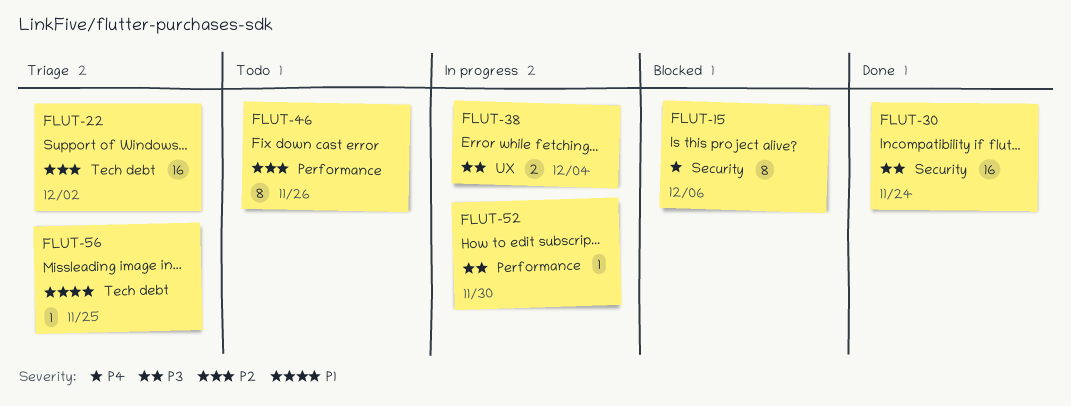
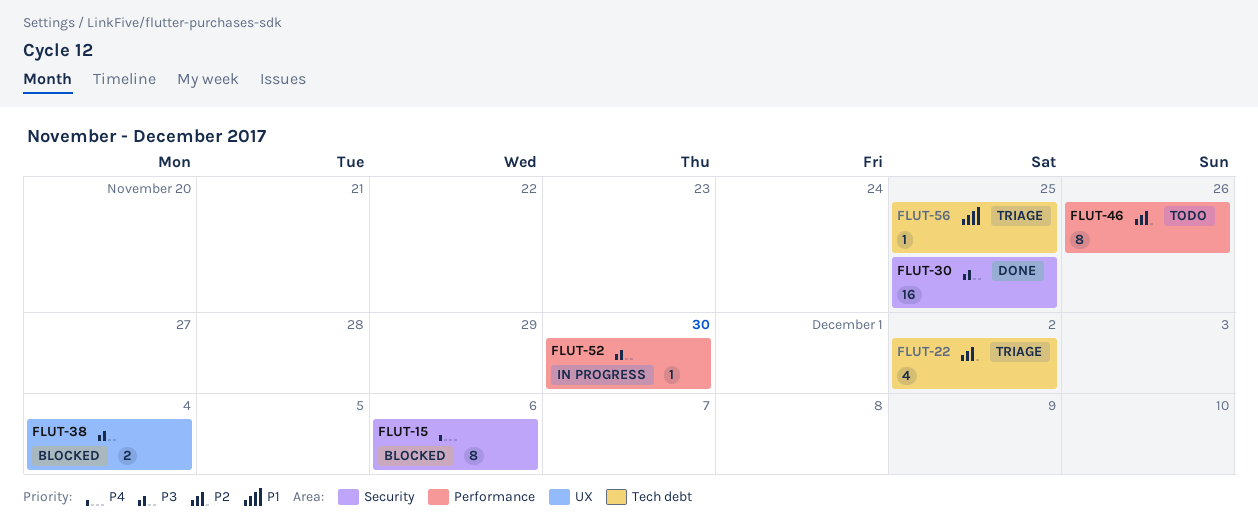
FLUT-22, estimate: 16 -> 4
FLUT-30, due: Nov 24 -> Nov 25
FLUT-38, status: In progress -> Blocked

